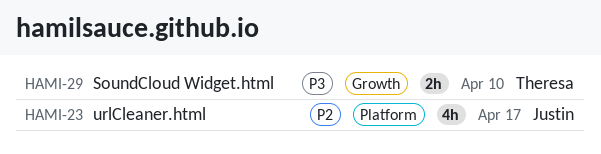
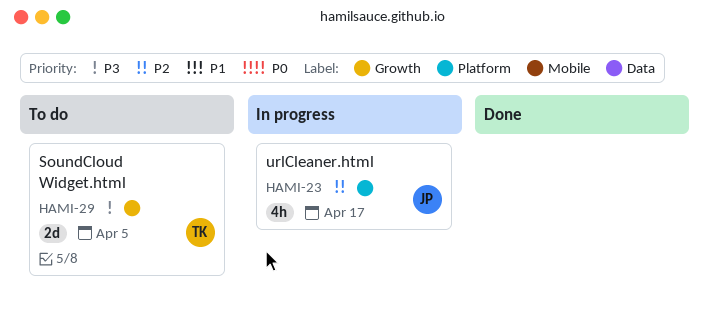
HAMI-29, estimate: 2h -> 2d
HAMI-29, due: Apr 10 -> Apr 5

